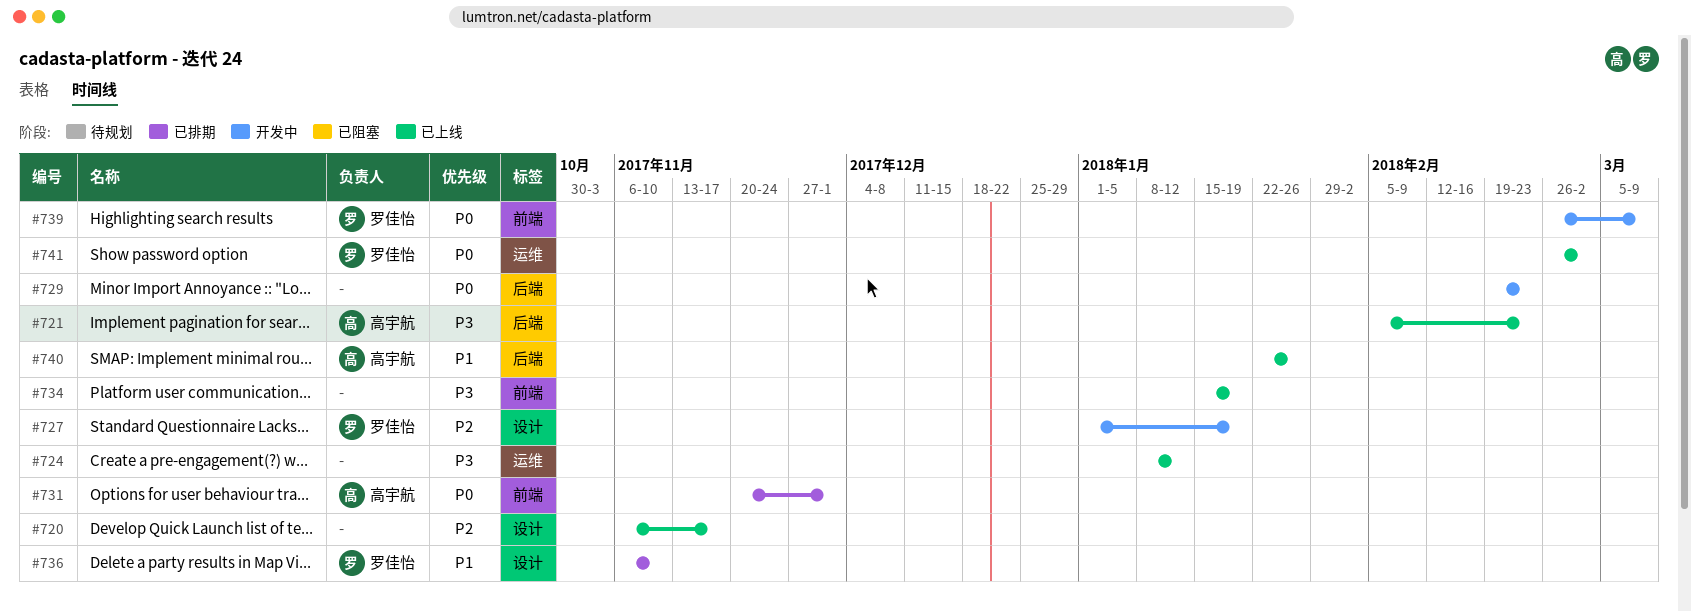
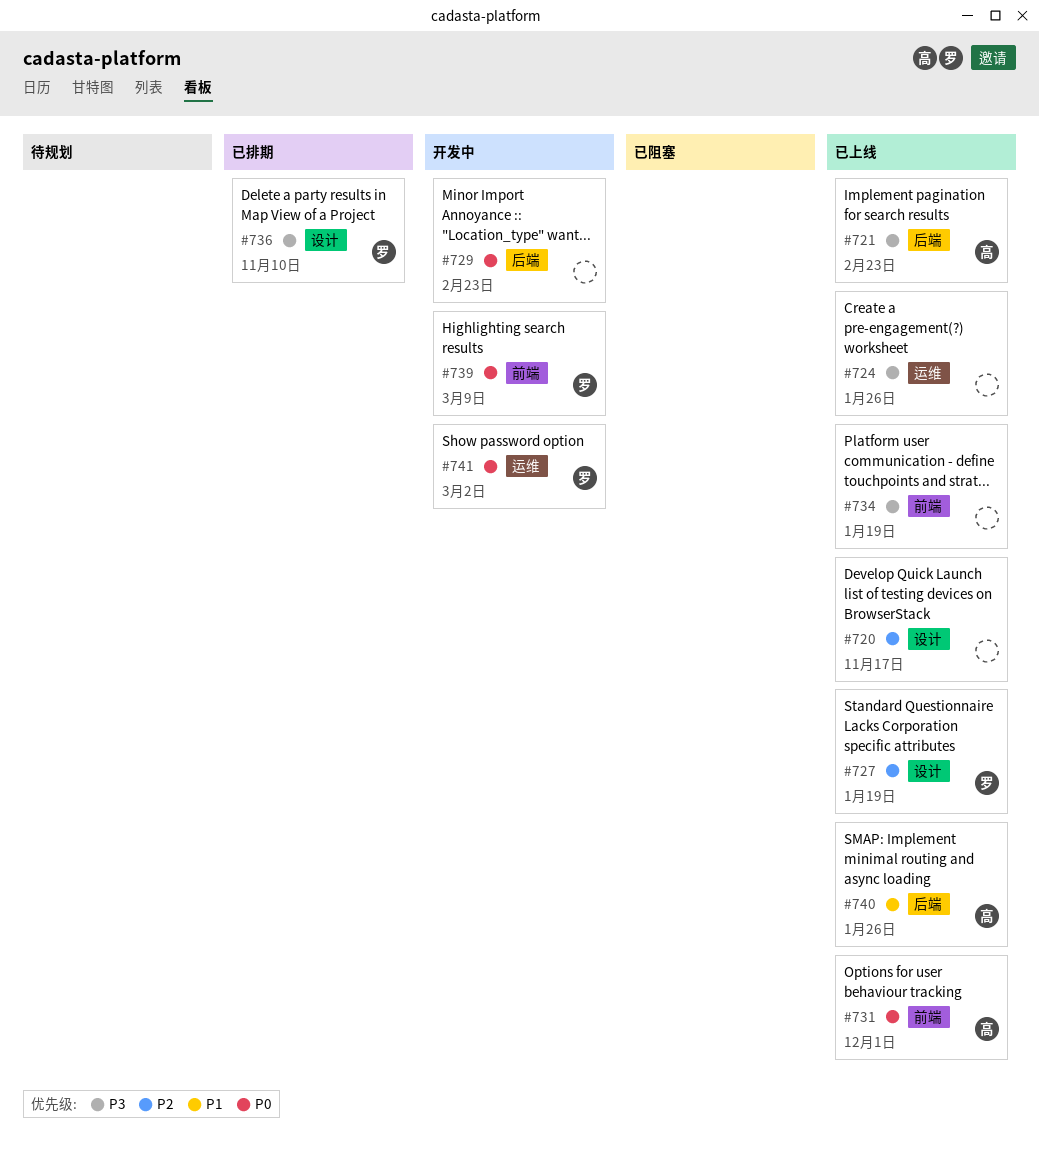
#724, due: Jan 12 -> Jan 26
#727, status: 开发中 -> 已上线
#731, status: 已排期 -> 已上线
#736, priority: P1 -> P3
#741, status: 已上线 -> 开发中

